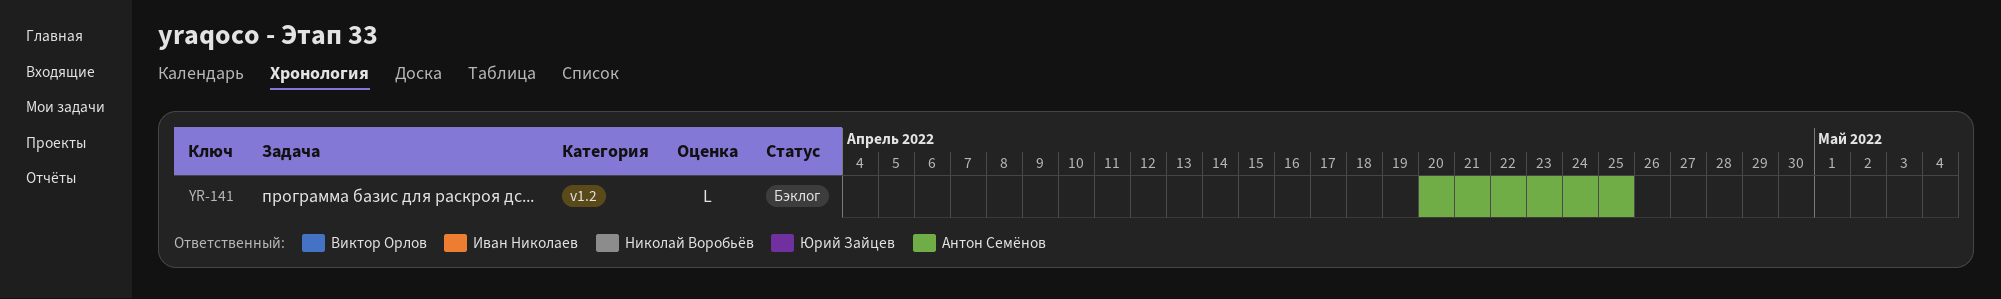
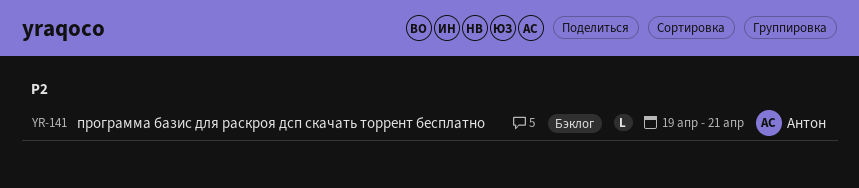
YR-141, start: Apr 20 -> Apr 19
YR-141, due: Apr 25 -> Apr 21

